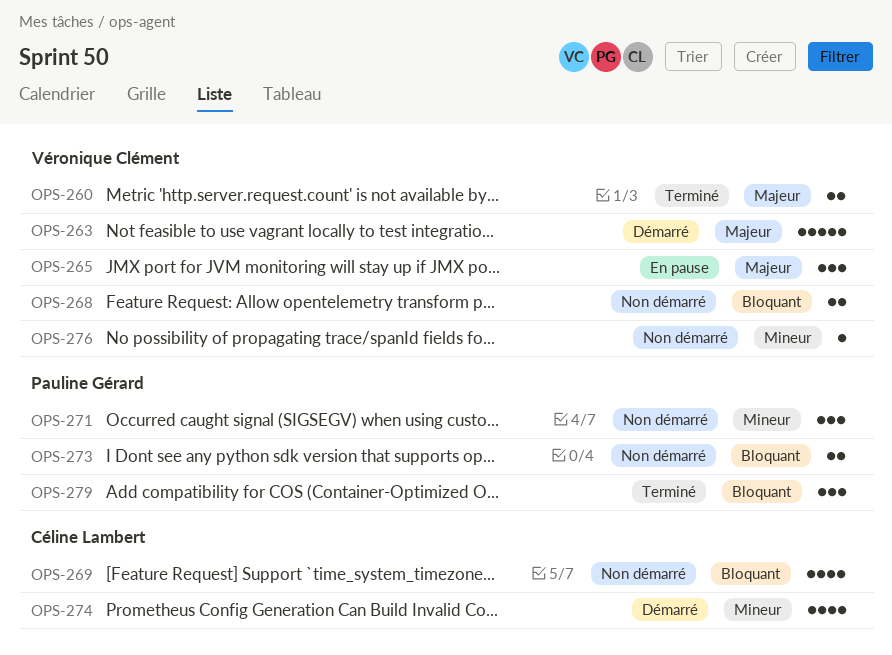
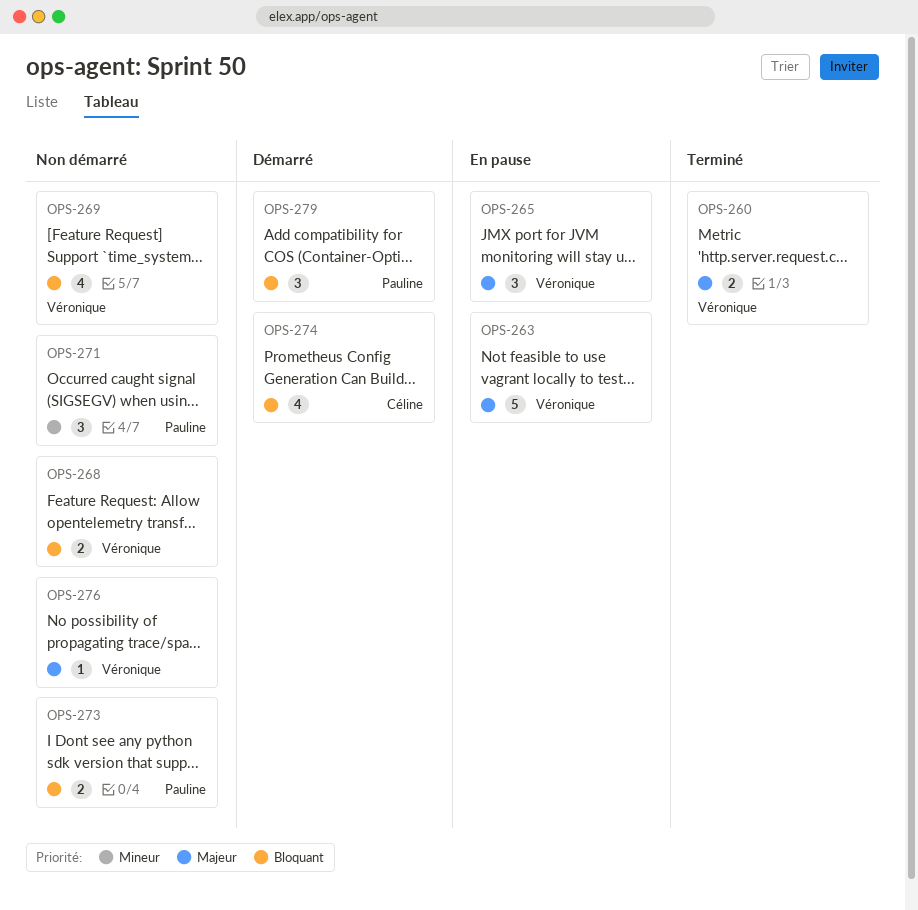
OPS-263, status: Démarré -> En pause
OPS-269, owner: Céline Lambert -> Véronique Clément
OPS-274, priority: Mineur -> Bloquant
OPS-276, priority: Mineur -> Majeur
OPS-279, status: Terminé -> Démarré

